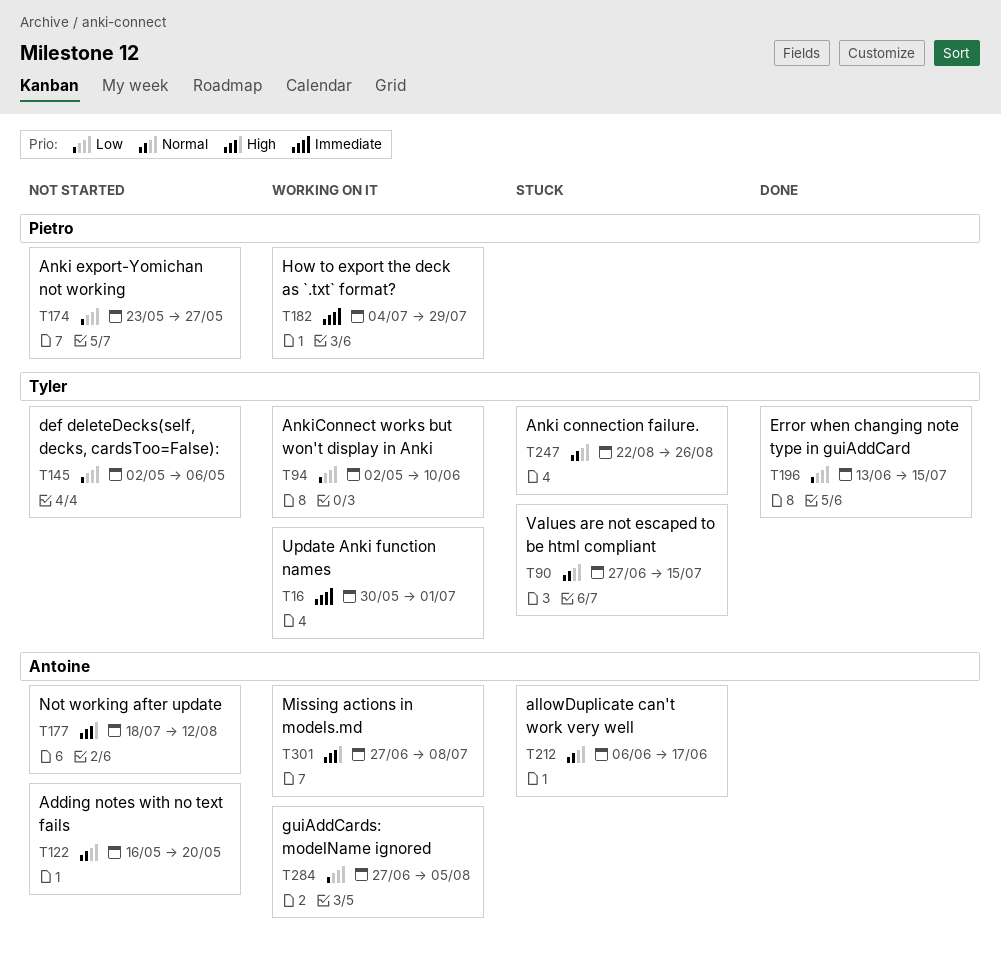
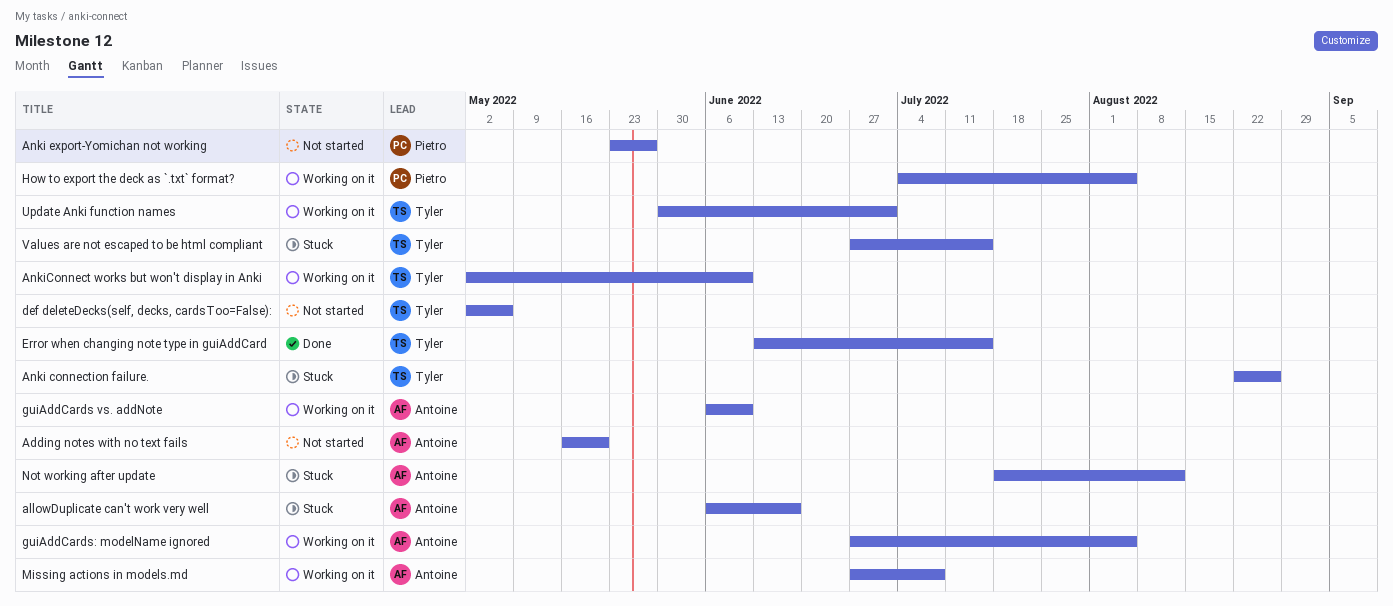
guiAddCards vs. addNote: none -> present
How to export the deck as `.txt` format?, due: Jul 29 -> Aug 5
Not working after update, status: Not started -> Stuck

